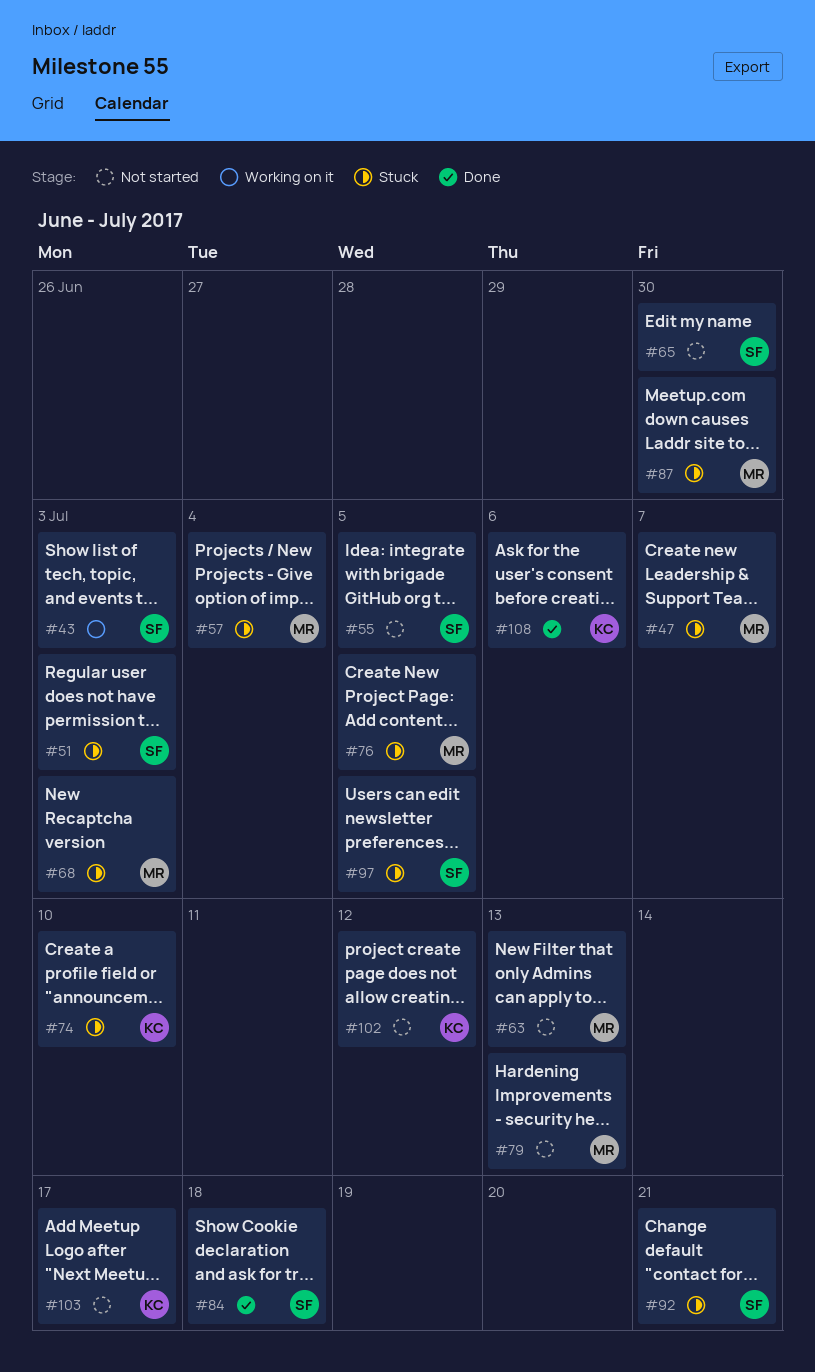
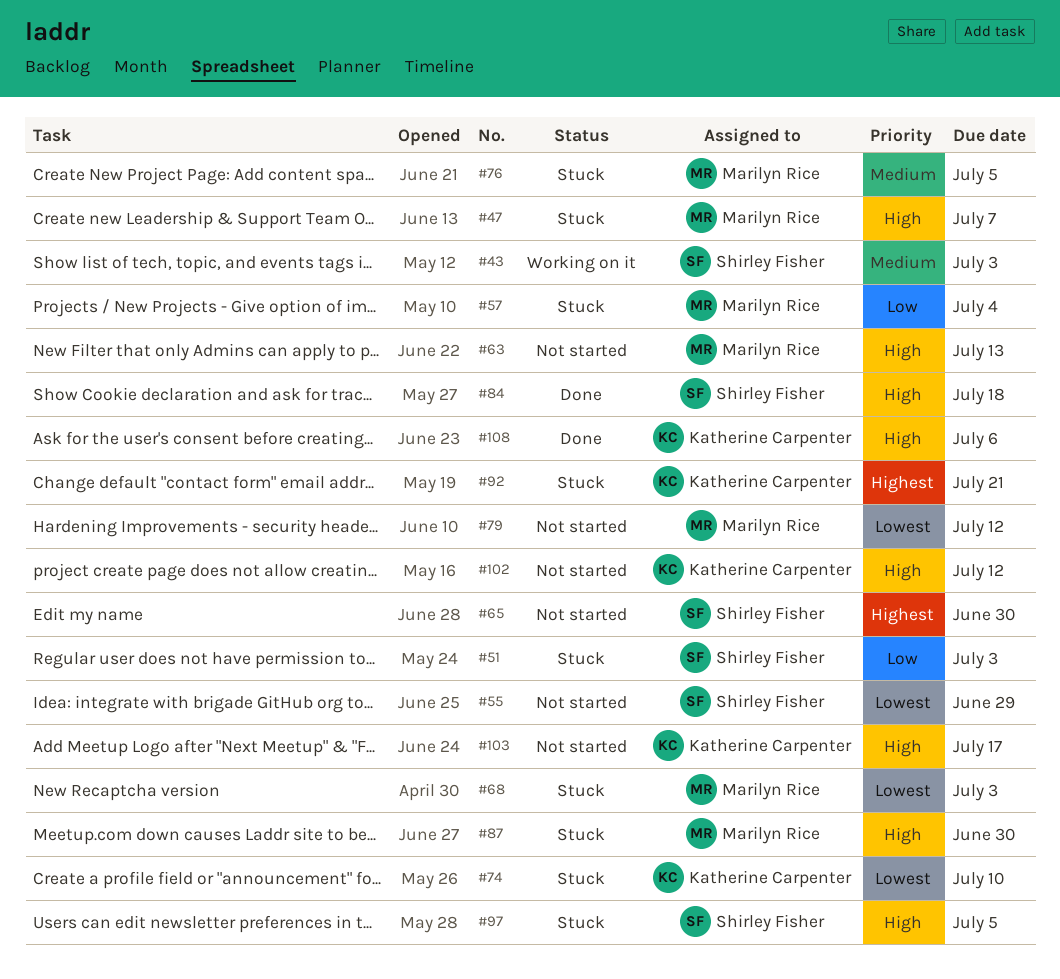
#55, due: Jul 5 -> Jun 29
#79, due: Jul 13 -> Jul 12
#92, owner: Shirley Fisher -> Katherine Carpenter

